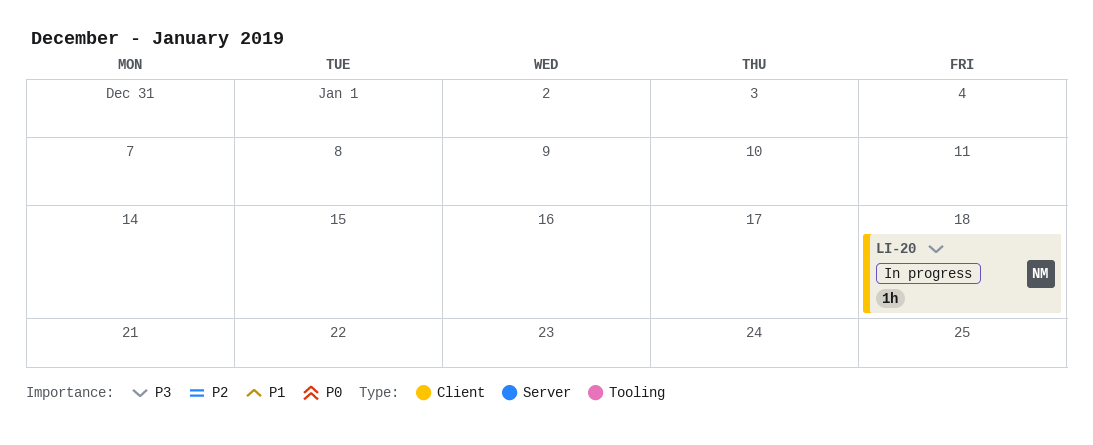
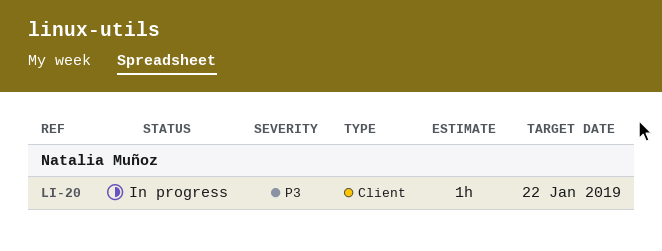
LI-20, due: Jan 18 -> Jan 22

